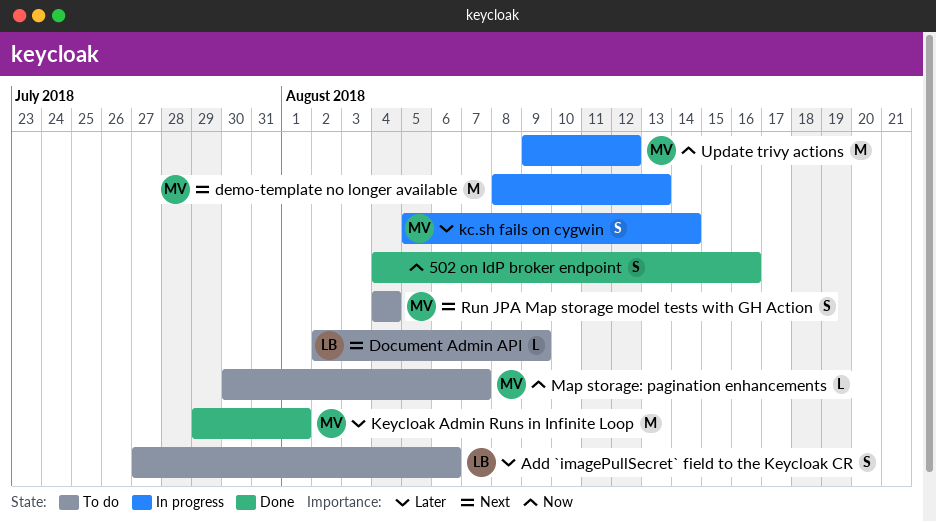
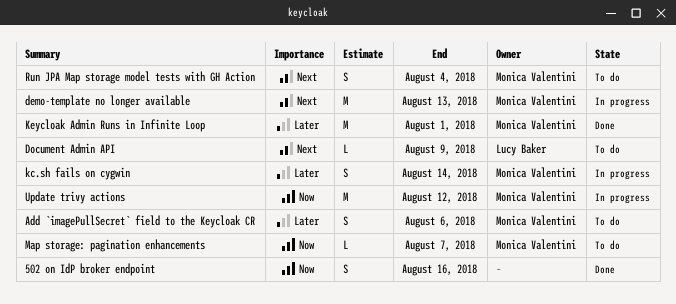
Add `imagePullSecret` field to the Keycloak CR, owner: Lucy Baker -> Monica Valentini

